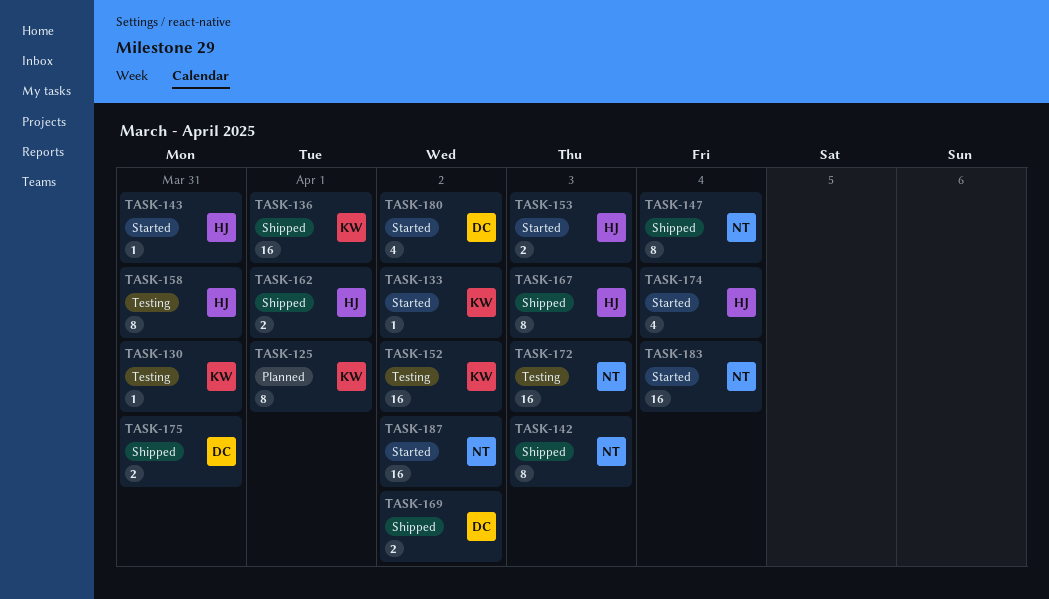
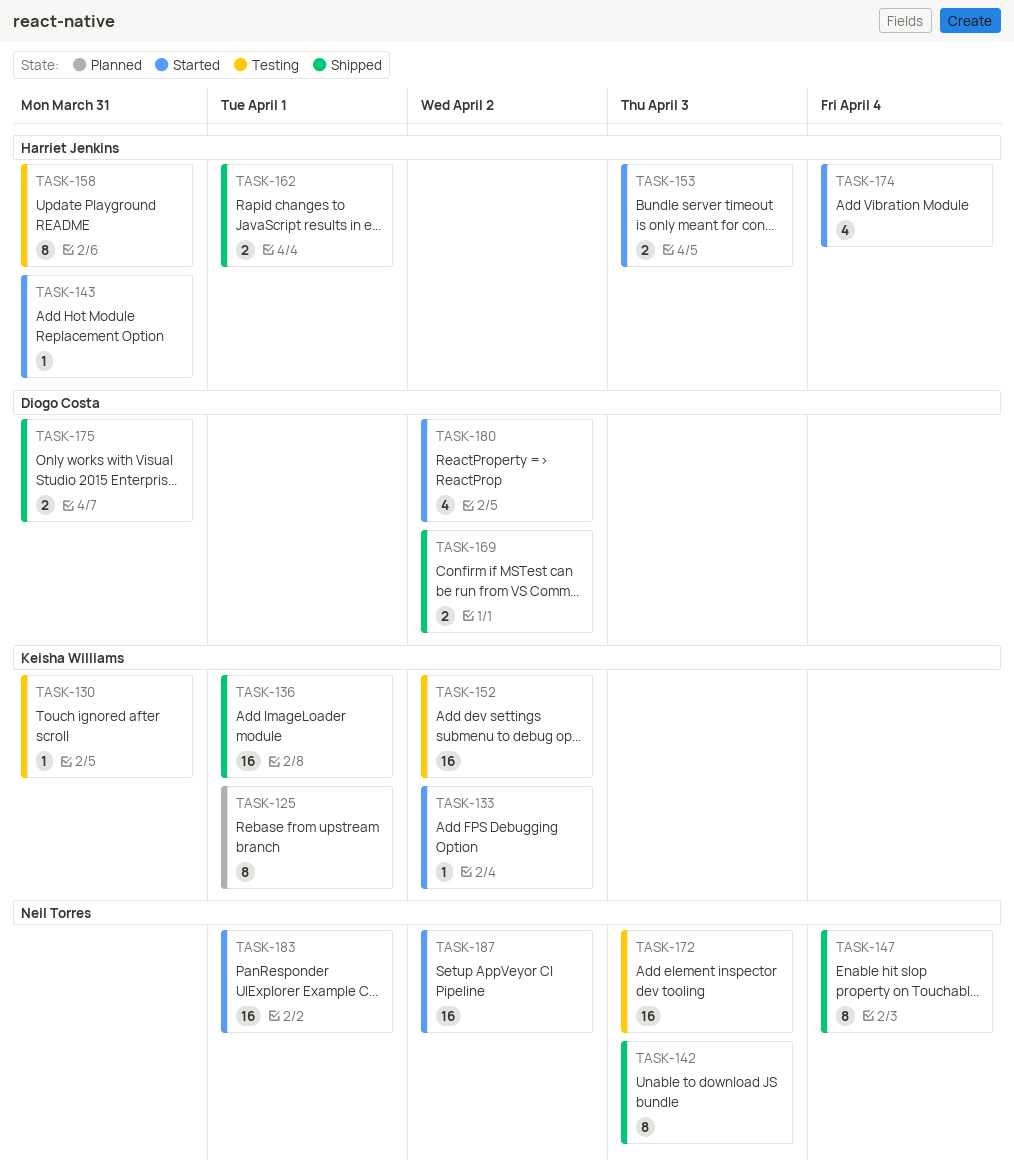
TASK-167: present -> none
TASK-183, due: Apr 4 -> Apr 1

